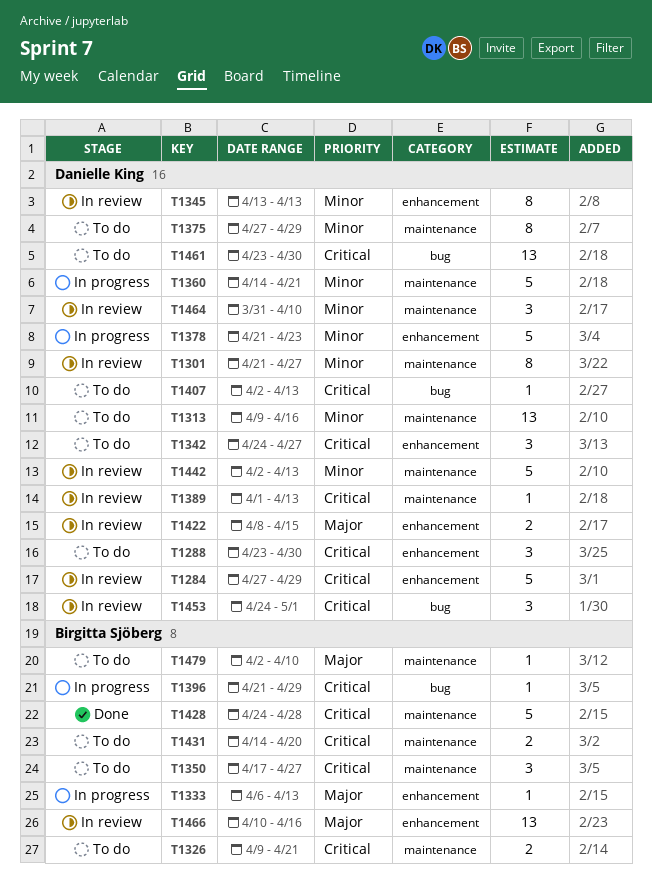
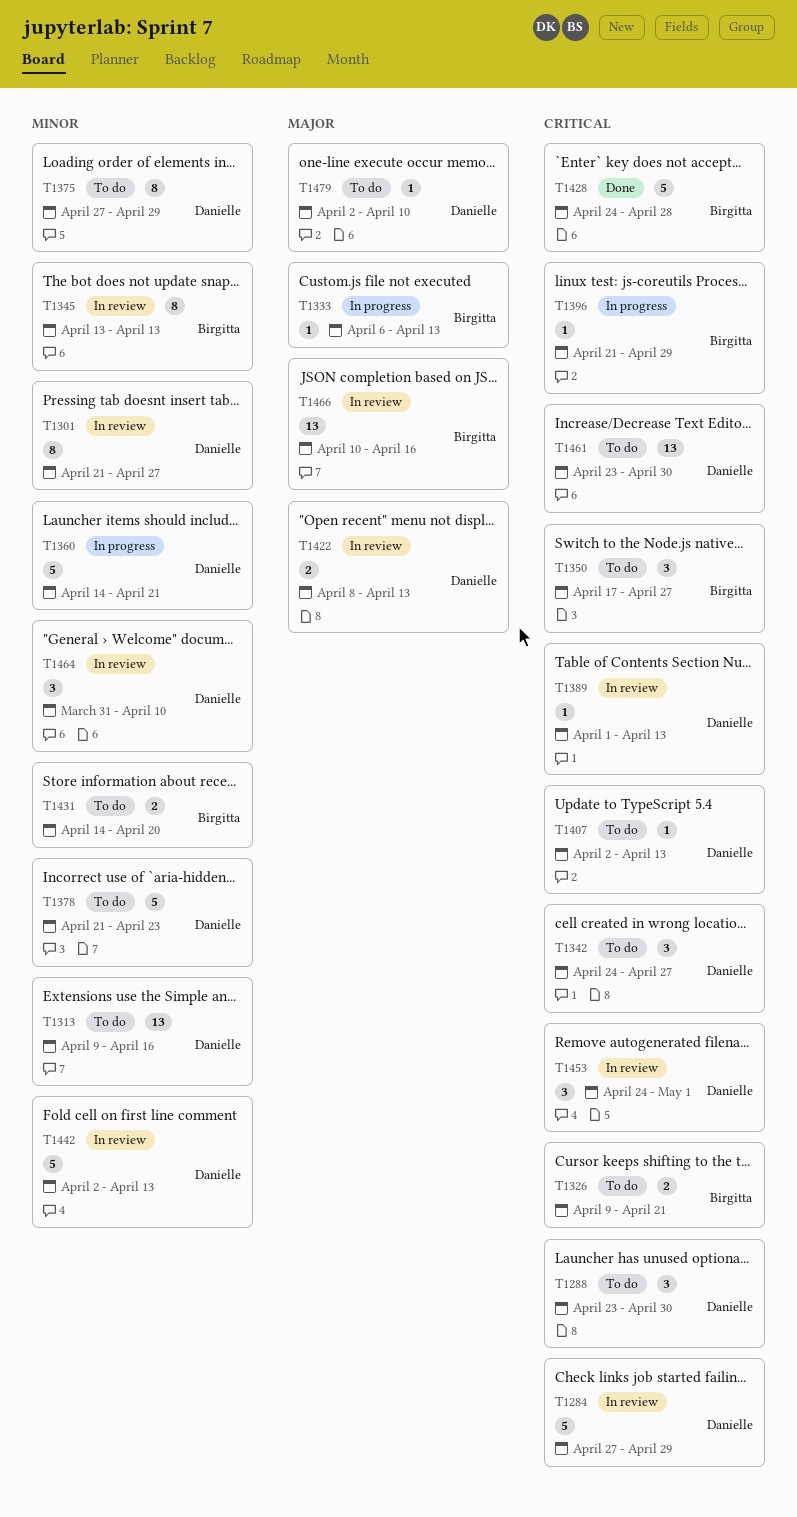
T1345, owner: Danielle King -> Birgitta Sjöberg
T1378, status: In progress -> To do
T1422, due: Apr 15 -> Apr 13
T1431, priority: Critical -> Minor
T1479, owner: Birgitta Sjöberg -> Danielle King

